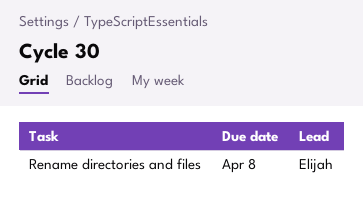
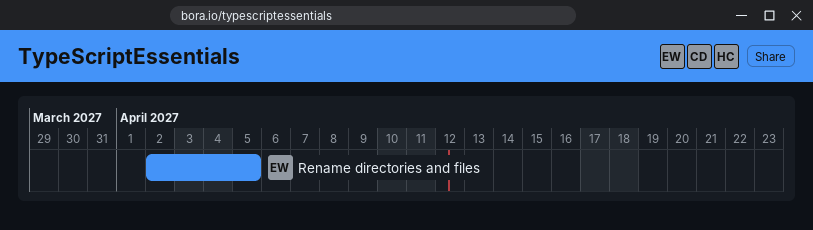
Rename directories and files, due: Apr 8 -> Apr 5

